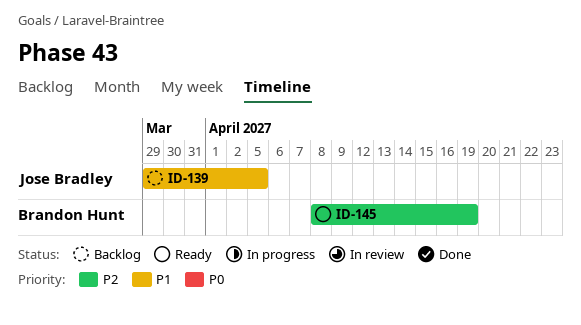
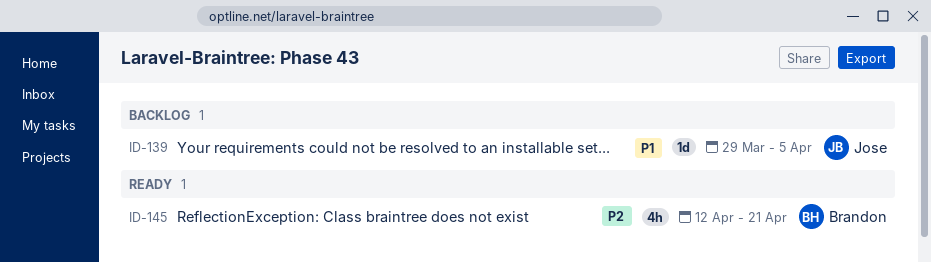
ID-145, start: Apr 8 -> Apr 12
ID-145, due: Apr 19 -> Apr 21

